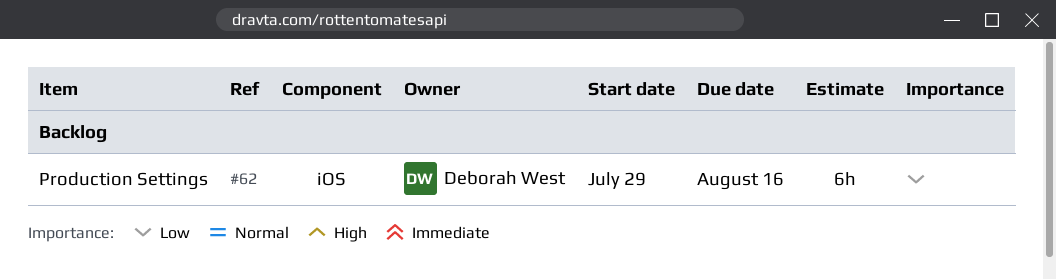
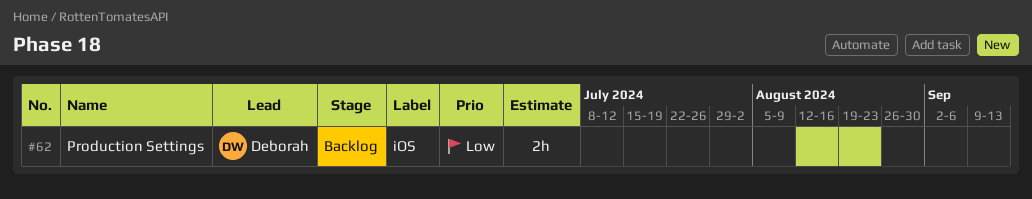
#62, estimate: 6h -> 2h
#62, start: Jul 29 -> Aug 12
#62, due: Aug 16 -> Aug 23

